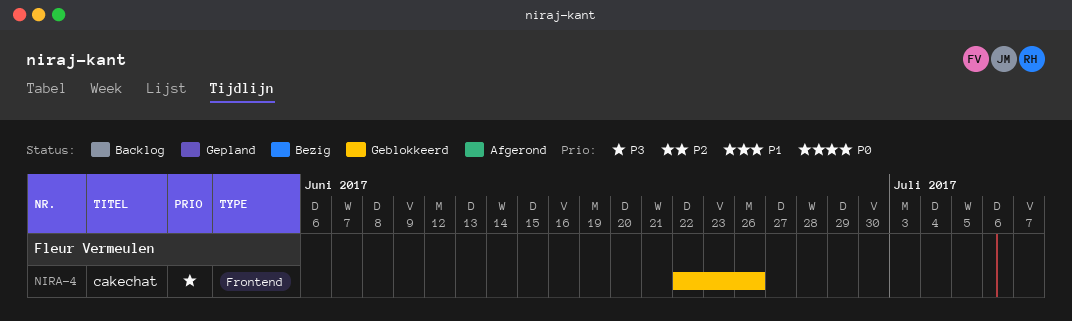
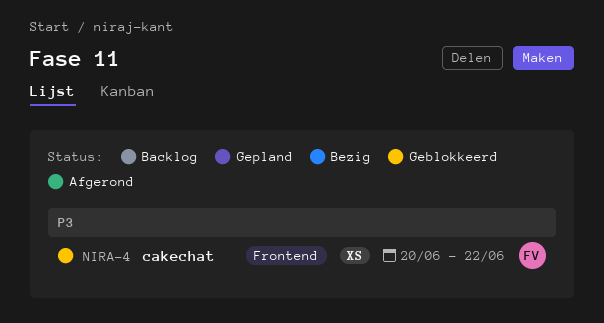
NIRA-4, start: Jun 22 -> Jun 20
NIRA-4, due: Jun 26 -> Jun 22

